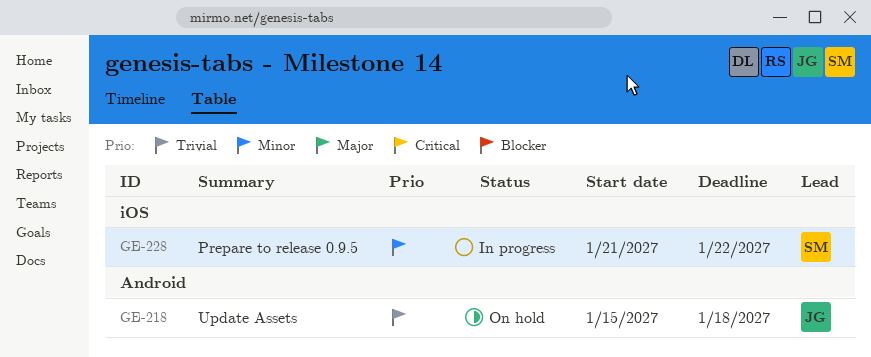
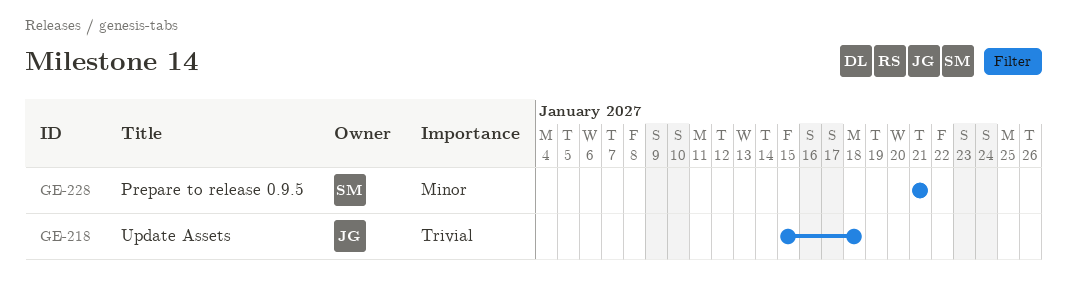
GE-228, due: Jan 22 -> Jan 21

